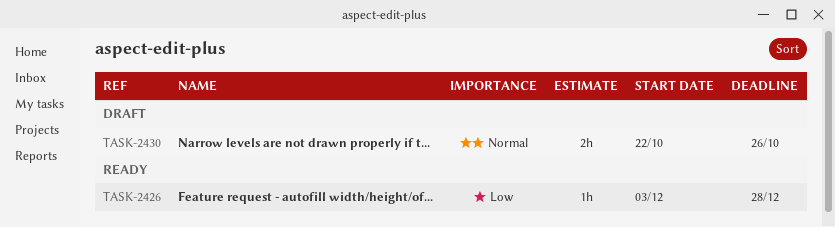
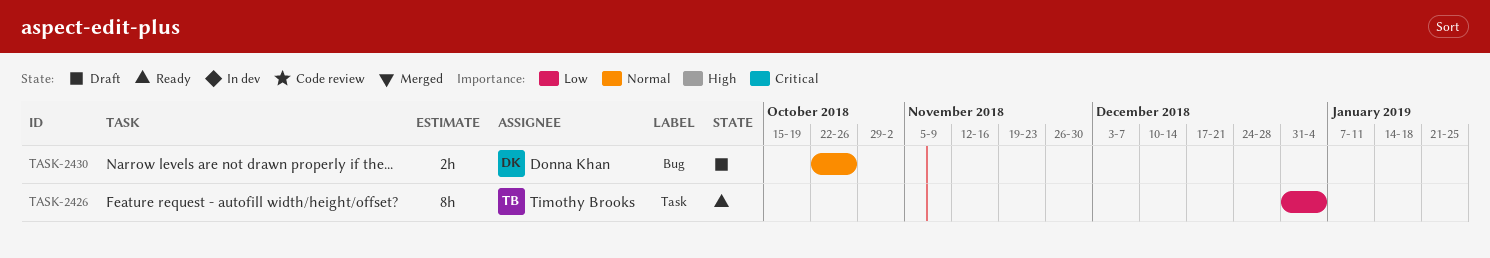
TASK-2426, estimate: 1h -> 8h
TASK-2426, start: Dec 3 -> Dec 31
TASK-2426, due: Dec 28 -> Jan 4

